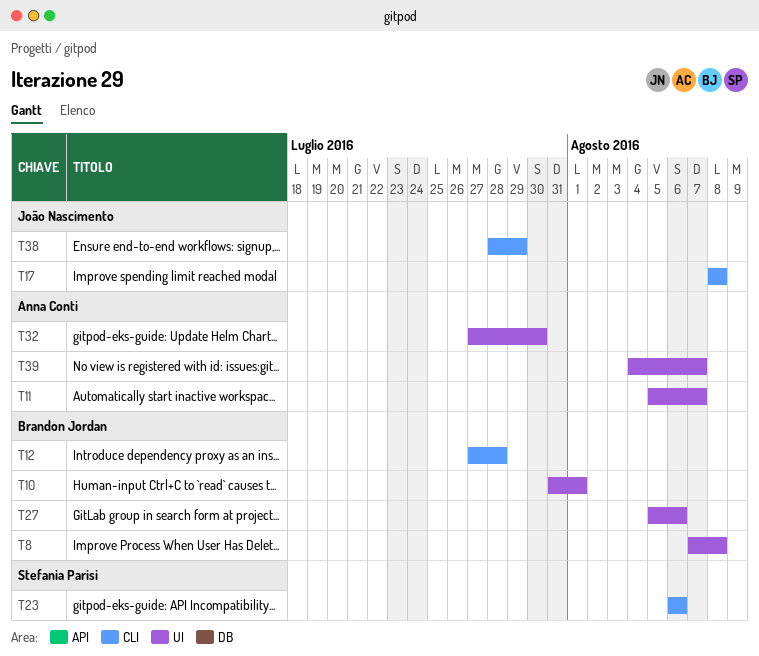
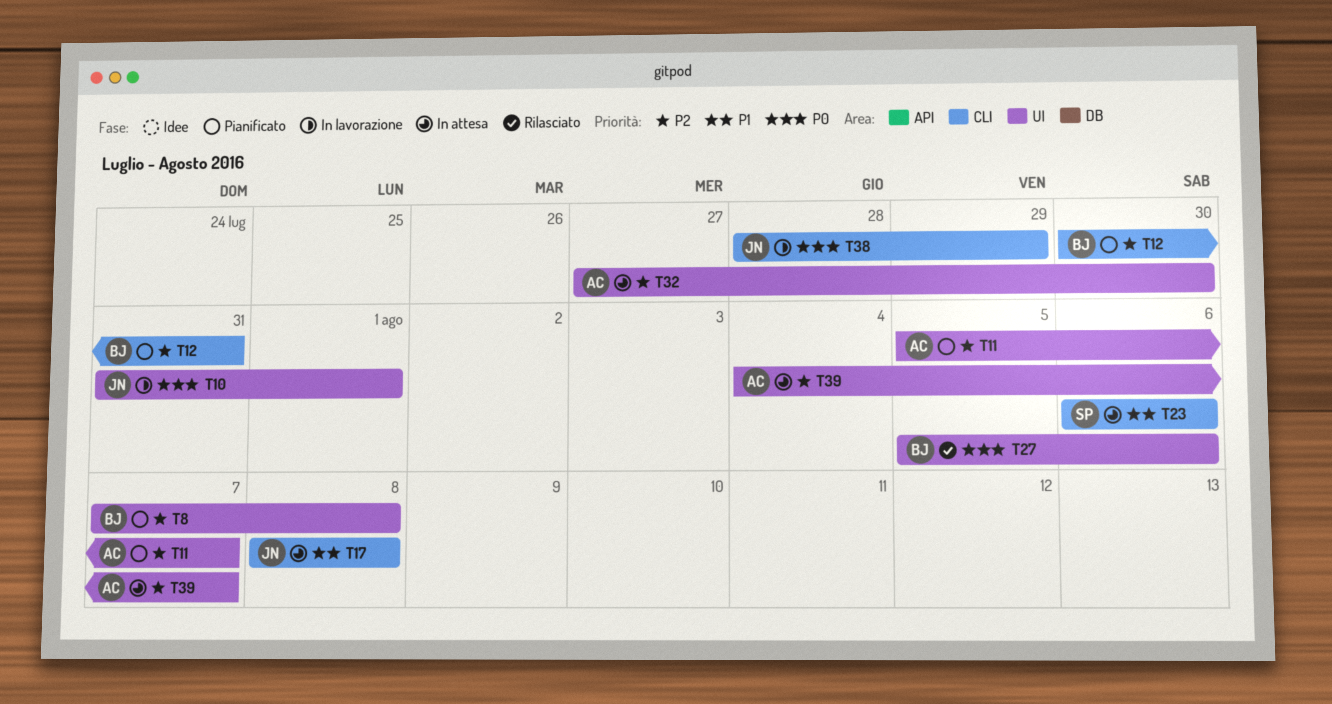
T10, owner: Brandon Jordan -> João Nascimento
T12, start: Jul 27 -> Jul 30
T12, due: Jul 28 -> Jul 31

